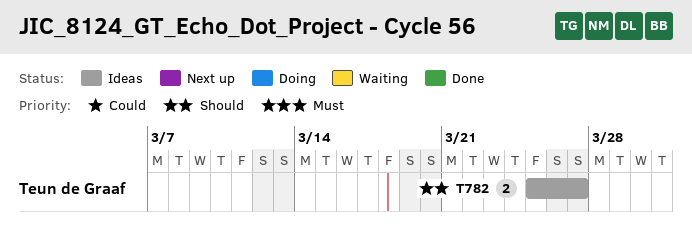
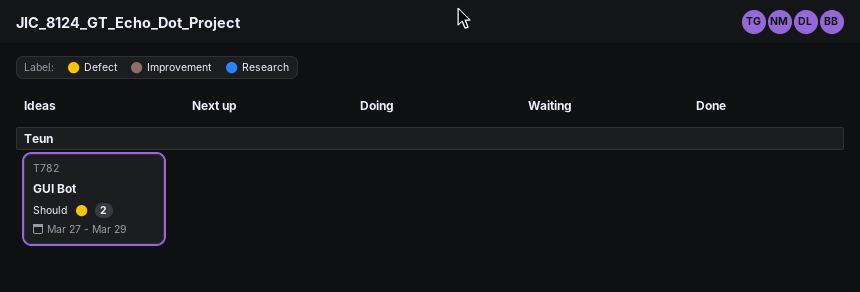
T782, start: Mar 25 -> Mar 27
T782, due: Mar 27 -> Mar 29

